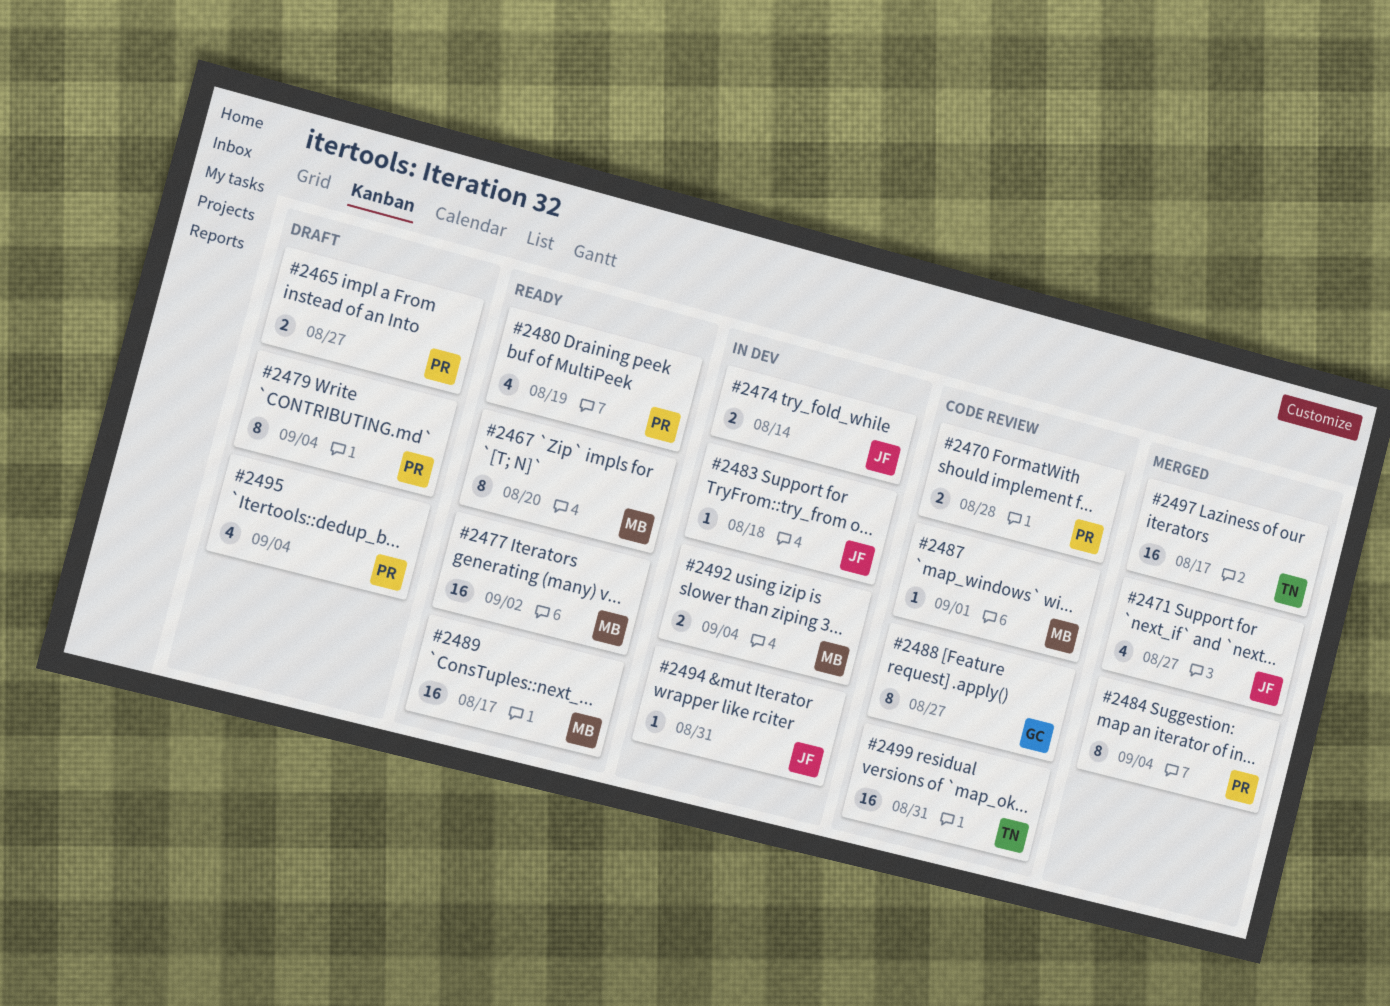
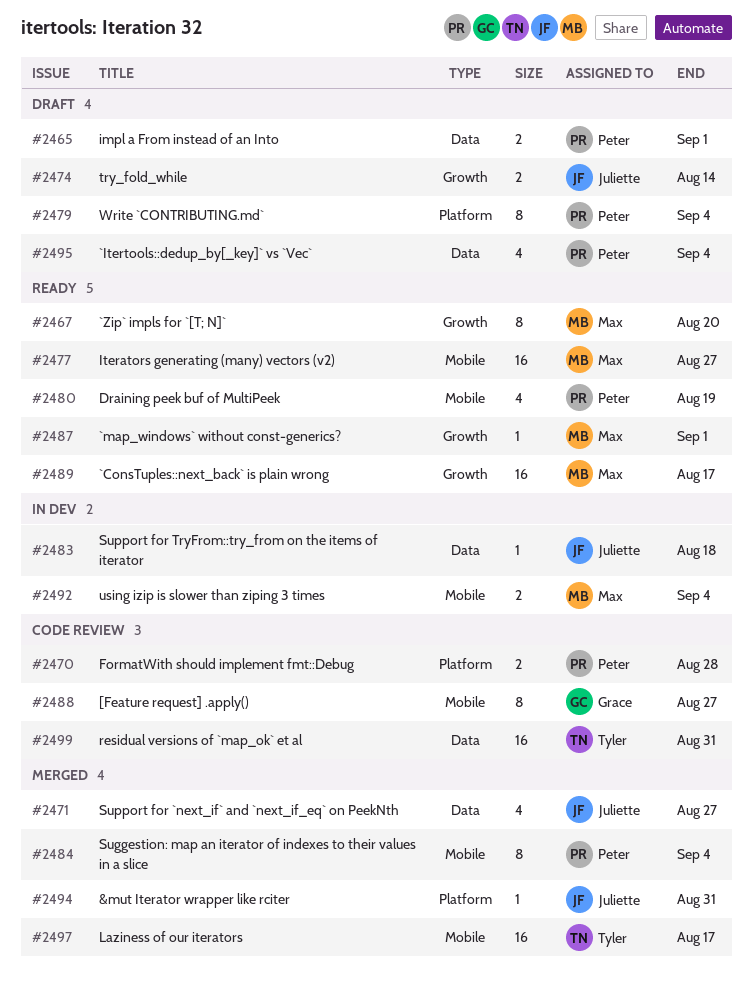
#2465, due: Aug 27 -> Sep 1
#2474, status: In dev -> Draft
#2477, due: Sep 2 -> Aug 27
#2487, status: Code review -> Ready
#2494, status: In dev -> Merged

